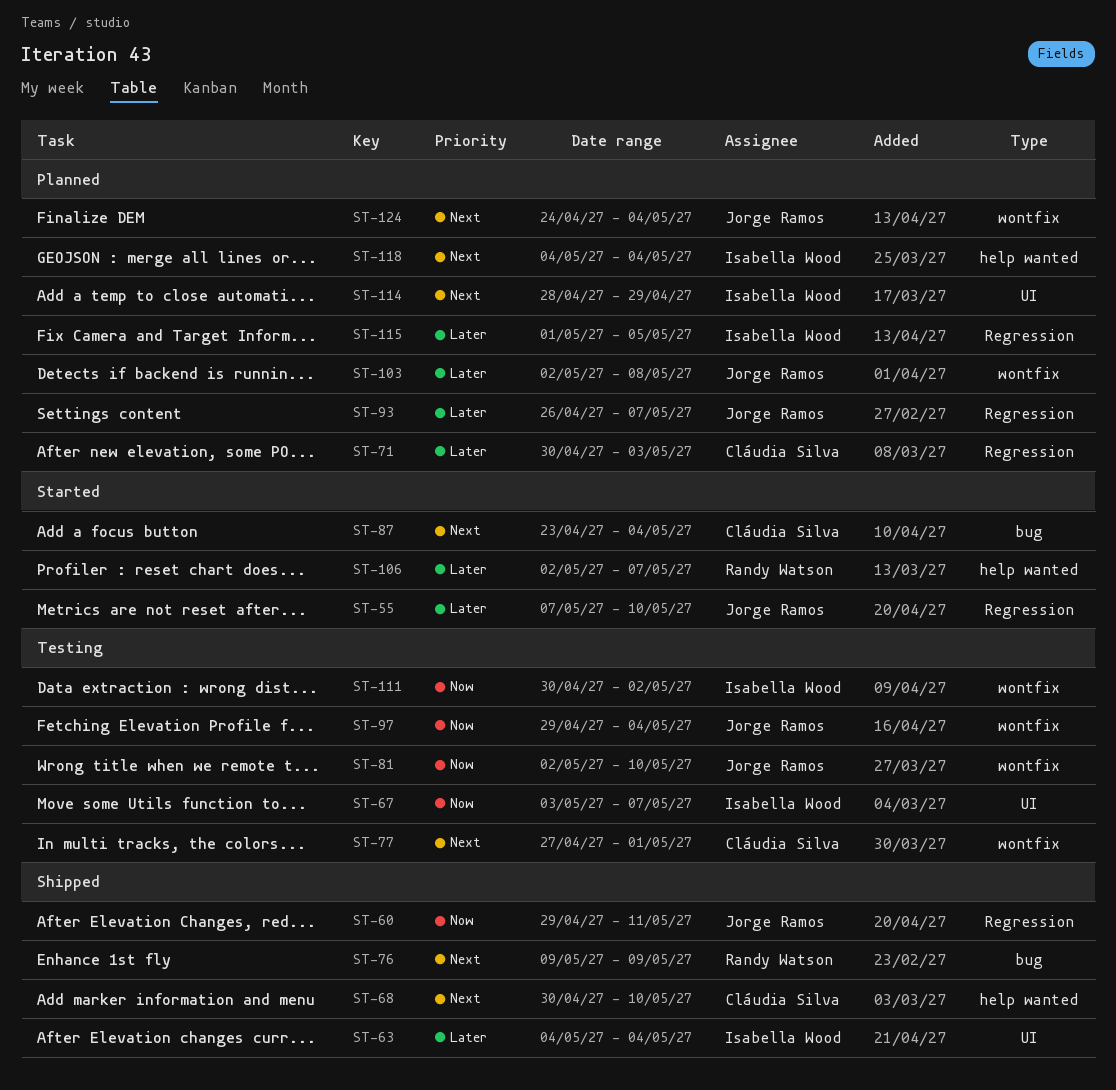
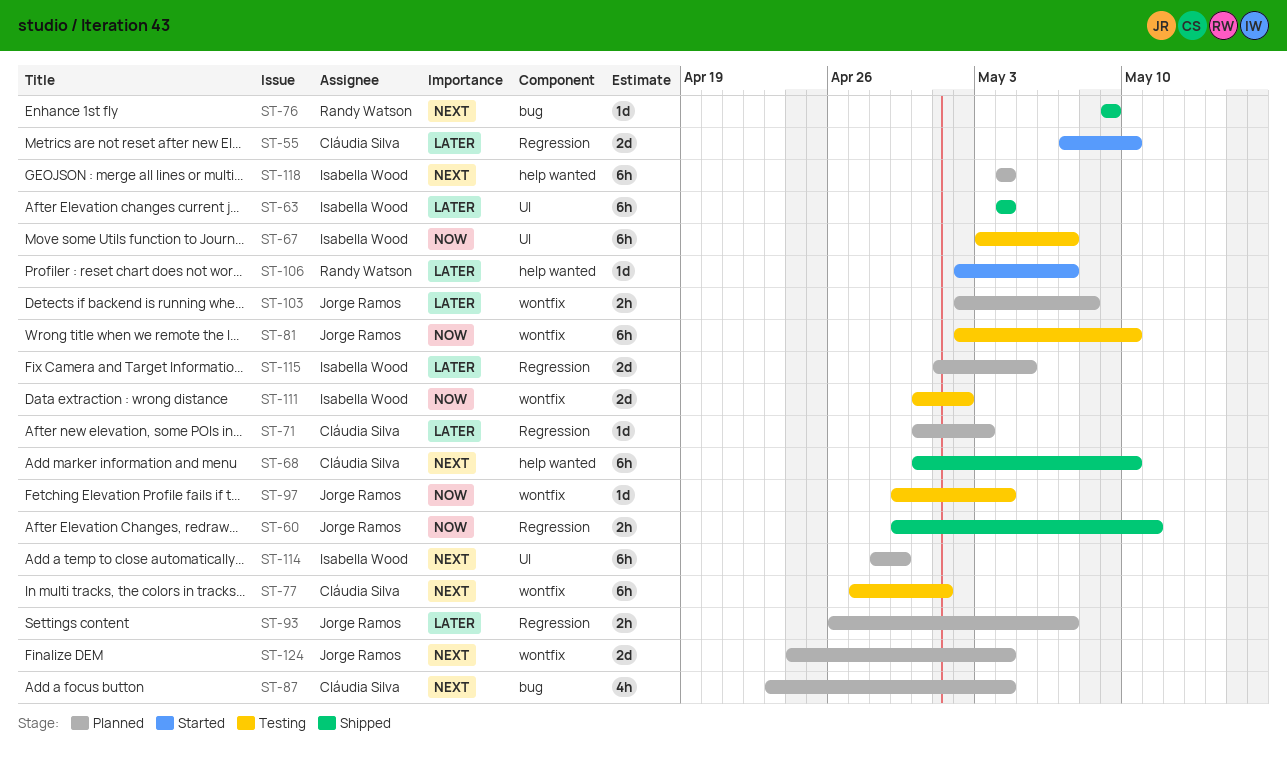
ST-55, owner: Jorge Ramos -> Cláudia Silva
ST-87, status: Started -> Planned

